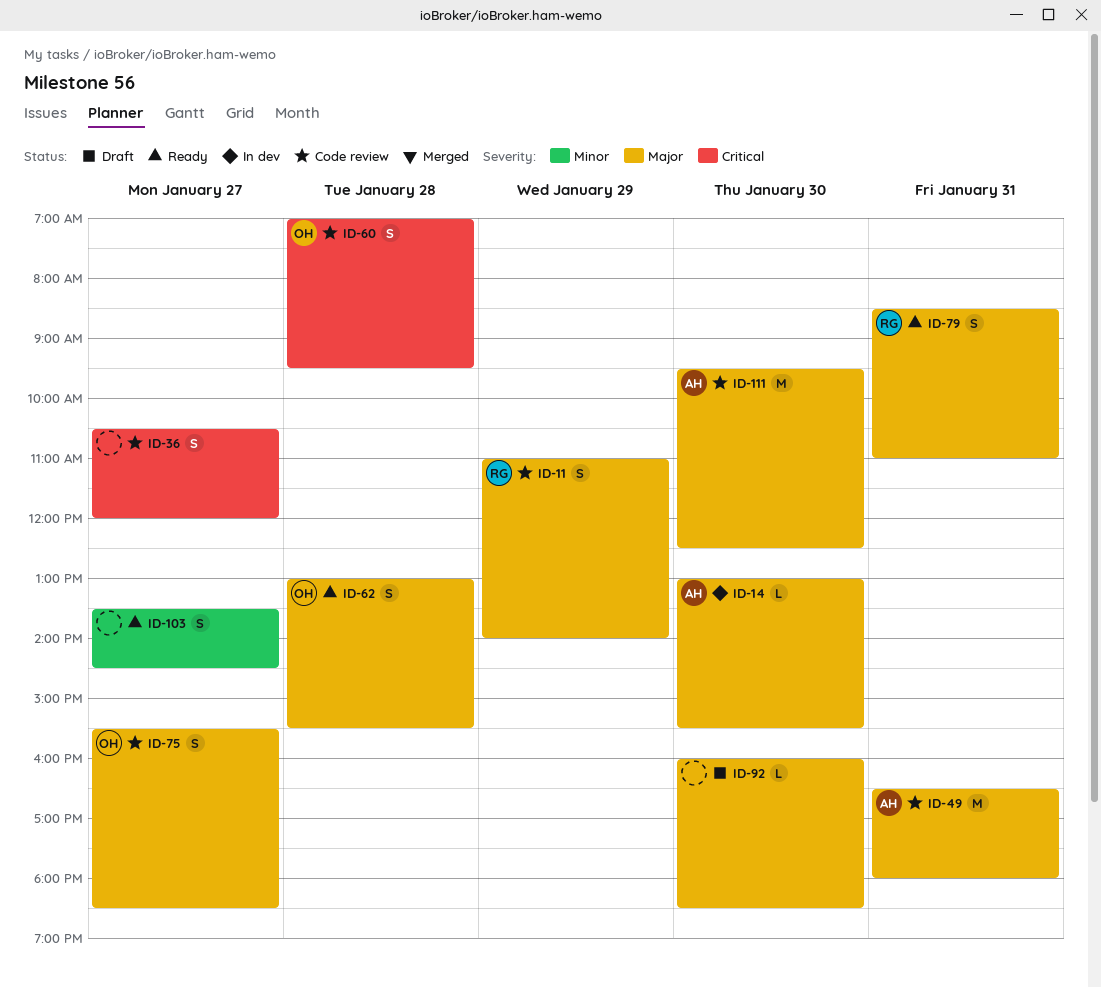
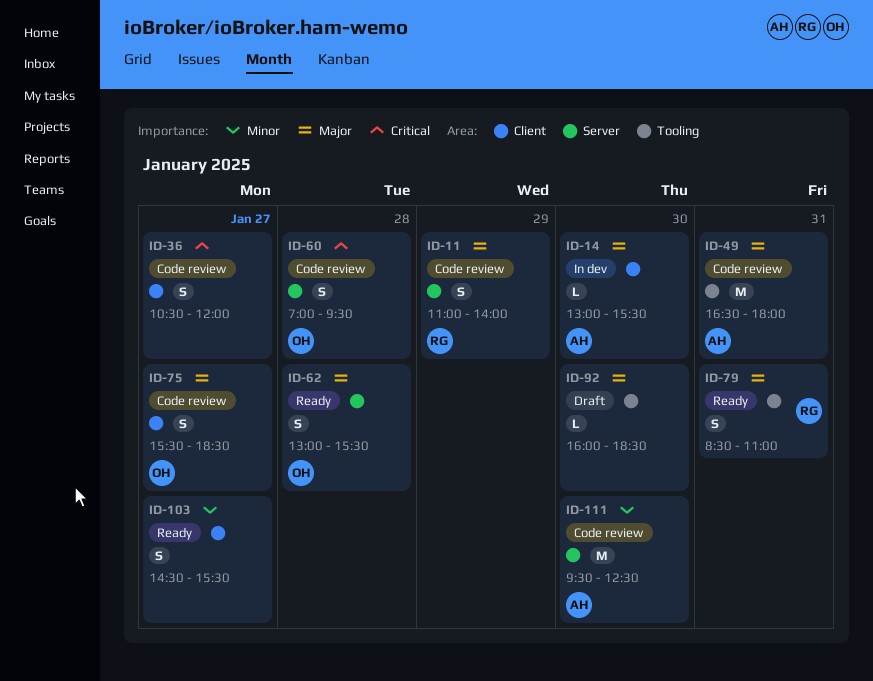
ID-103, begins: 13:30 -> 14:30
ID-103, ends: 14:30 -> 15:30
ID-111, priority: Major -> Minor

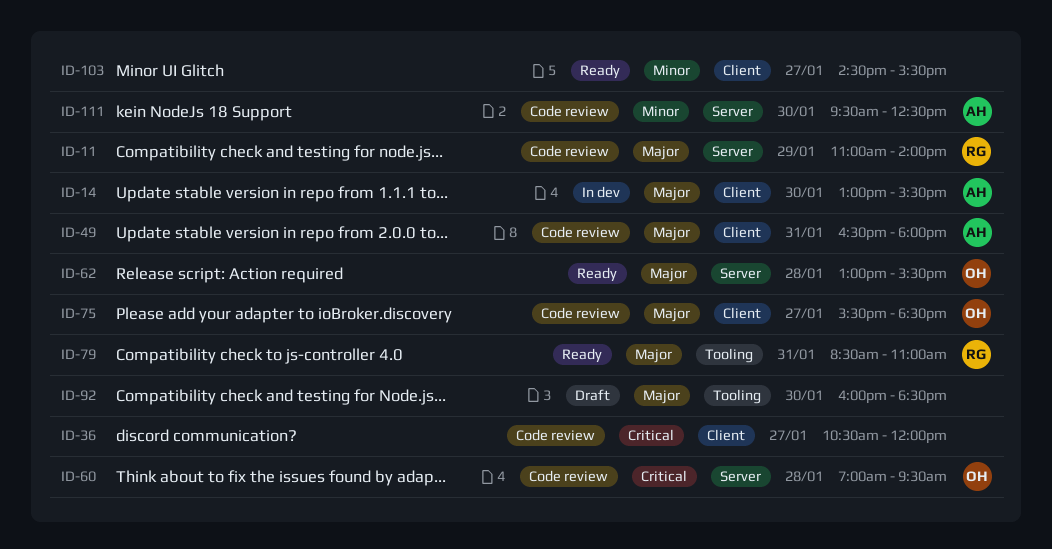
ID-49, label: Tooling -> Client

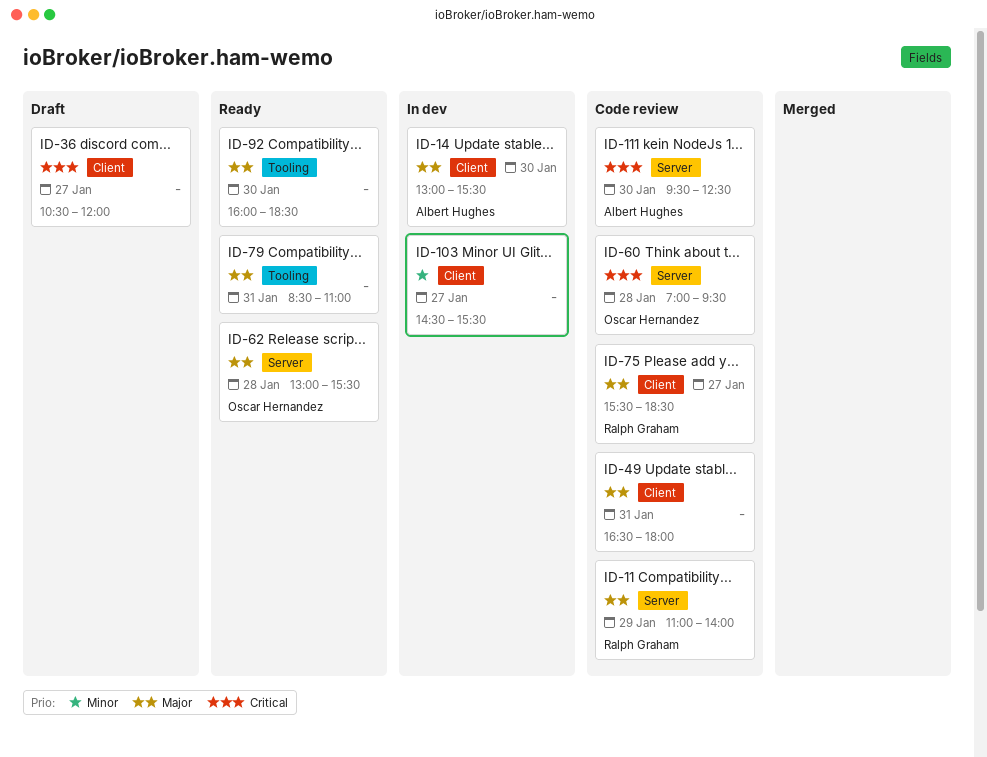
ID-36, status: Code review -> Draft
ID-49, owner: Albert Hughes -> none
ID-75, owner: Oscar Hernandez -> Ralph Graham
ID-79, owner: Ralph Graham -> none
ID-92, status: Draft -> Ready
ID-103, status: Ready -> In dev
ID-111, priority: Minor -> Critical

